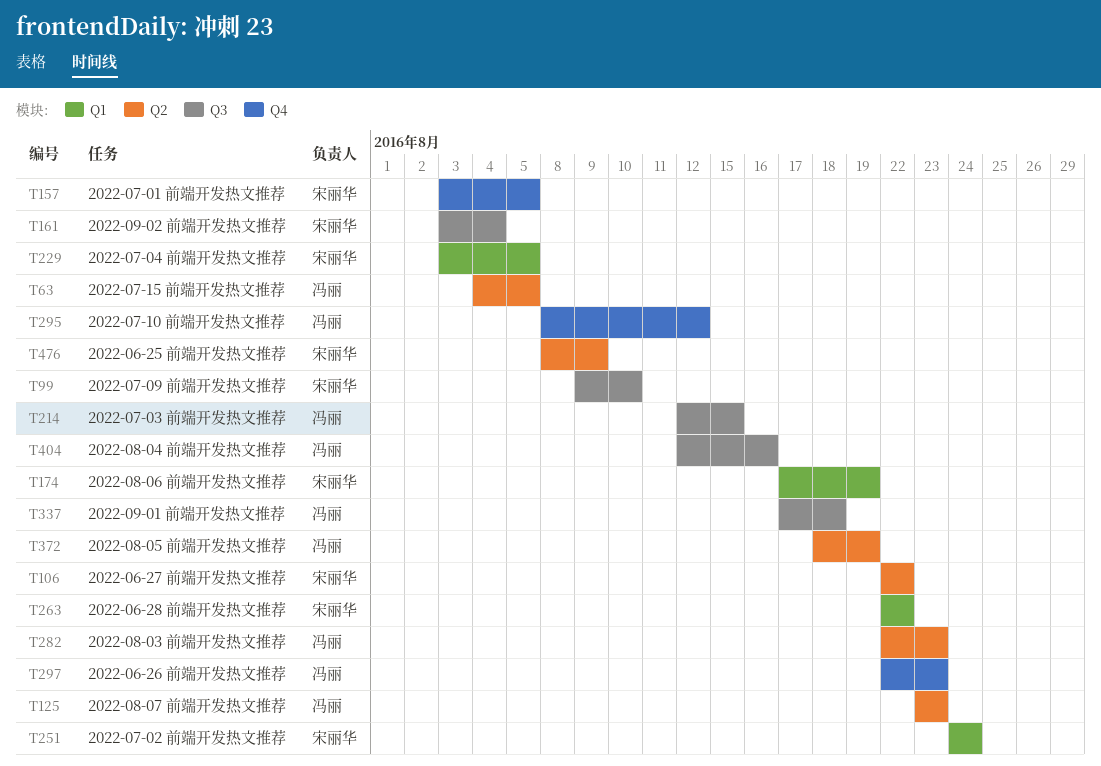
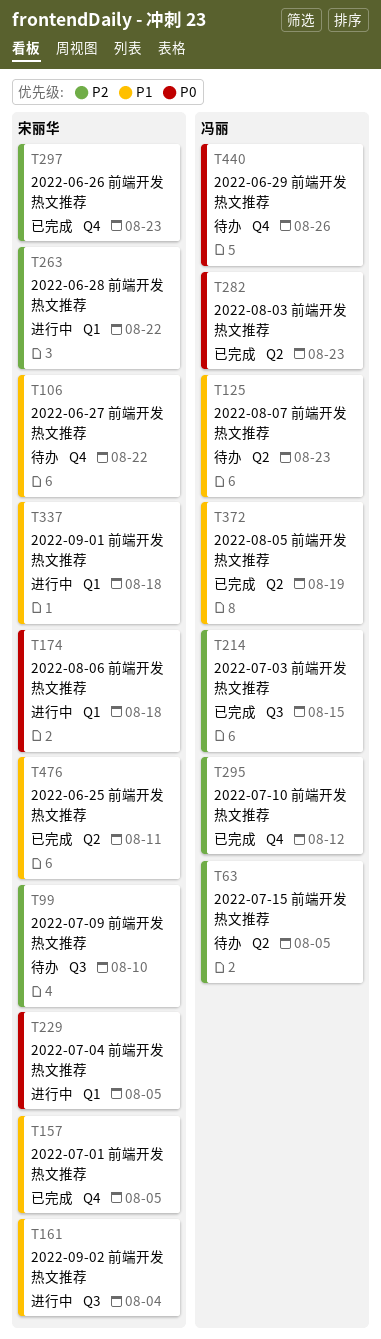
T106, label: Q2 -> Q4
T174, due: Aug 19 -> Aug 18
T251: present -> none
T297, owner: 冯丽 -> 宋丽华
T337, owner: 冯丽 -> 宋丽华
T337, label: Q3 -> Q1
T404: present -> none
T440: none -> present
T476, due: Aug 9 -> Aug 11

